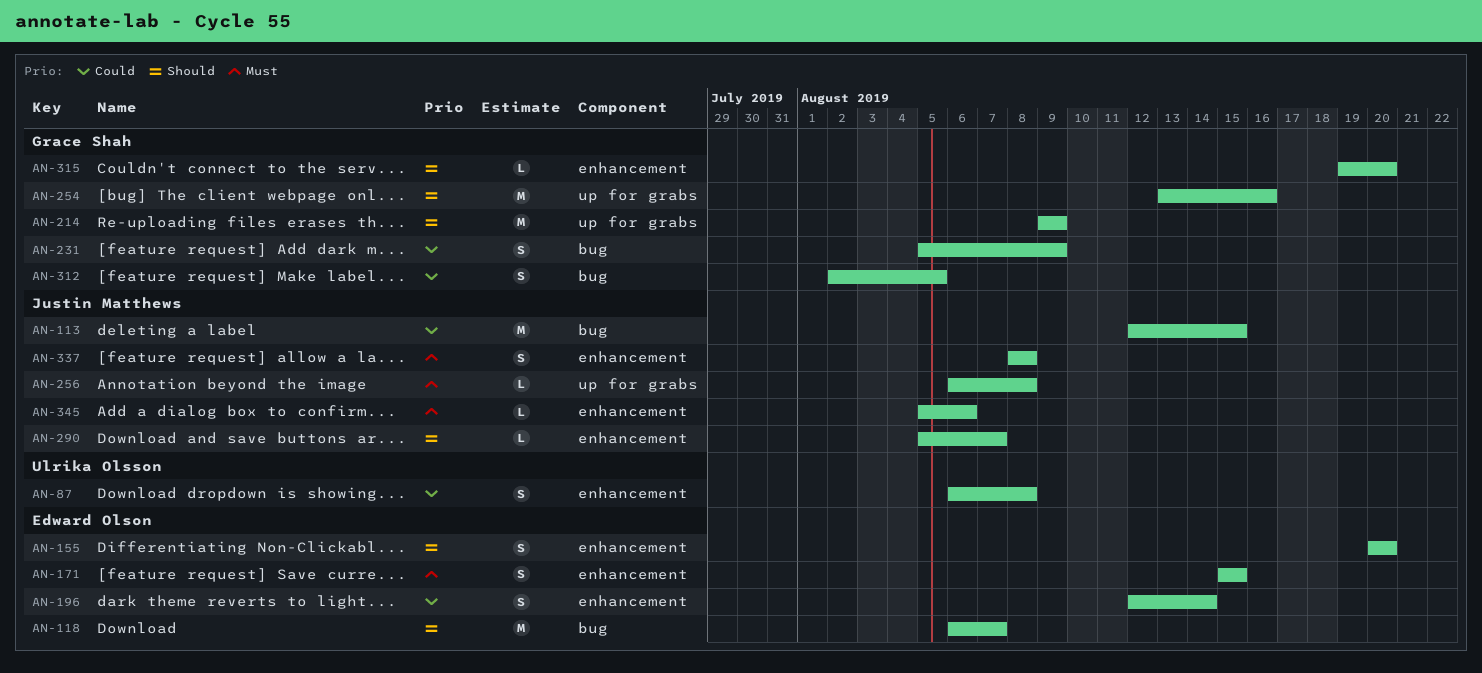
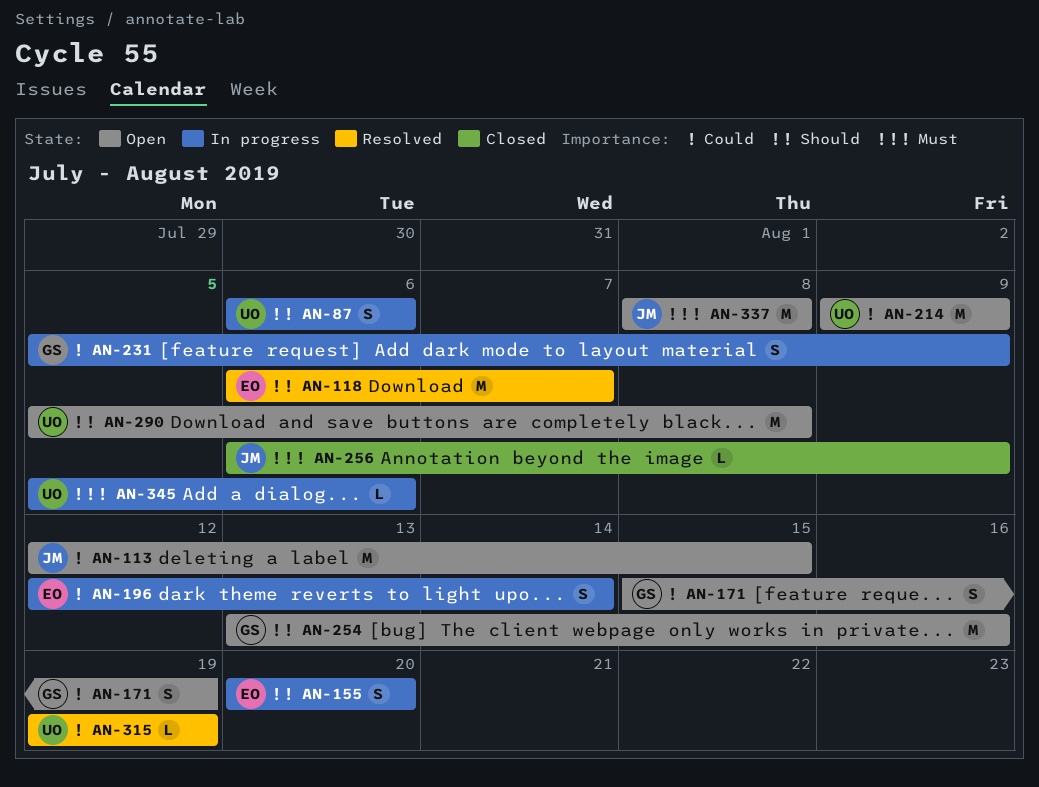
AN-87, priority: Could -> Should
AN-87, due: Aug 8 -> Aug 6
AN-171, owner: Edward Olson -> Grace Shah
AN-171, priority: Must -> Could
AN-171, due: Aug 15 -> Aug 19
AN-214, owner: Grace Shah -> Ulrika Olsson
AN-214, priority: Should -> Could
AN-256, due: Aug 8 -> Aug 9
AN-290, owner: Justin Matthews -> Ulrika Olsson
AN-290, estimate: L -> M
AN-290, due: Aug 7 -> Aug 8
AN-312: present -> none
AN-315, owner: Grace Shah -> Ulrika Olsson
AN-315, priority: Should -> Could
AN-315, due: Aug 20 -> Aug 19
AN-337, estimate: S -> M
AN-345, owner: Justin Matthews -> Ulrika Olsson

